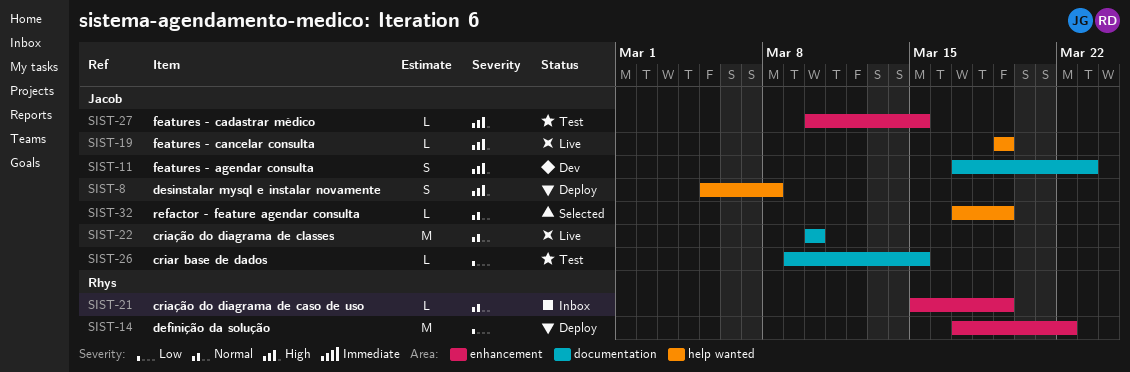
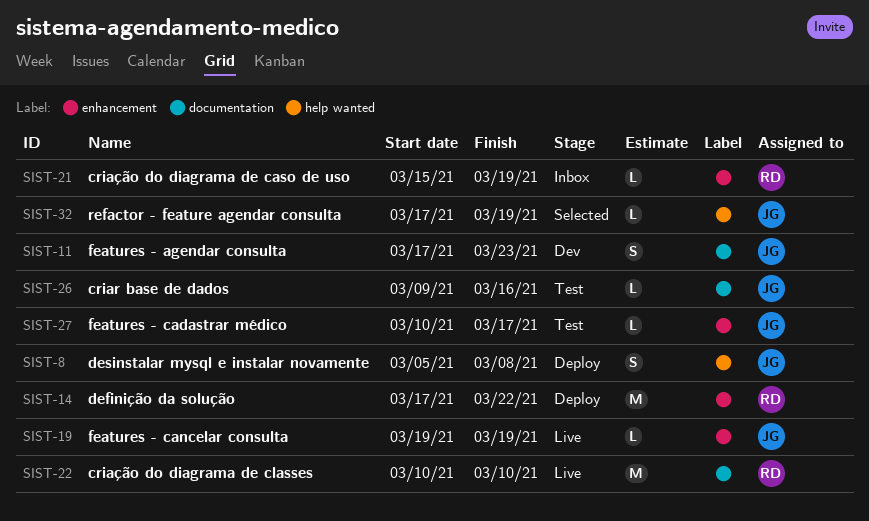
SIST-19, label: help wanted -> enhancement
SIST-22, owner: Jacob -> Rhys
SIST-26, due: Mar 15 -> Mar 16
SIST-27, due: Mar 15 -> Mar 17

